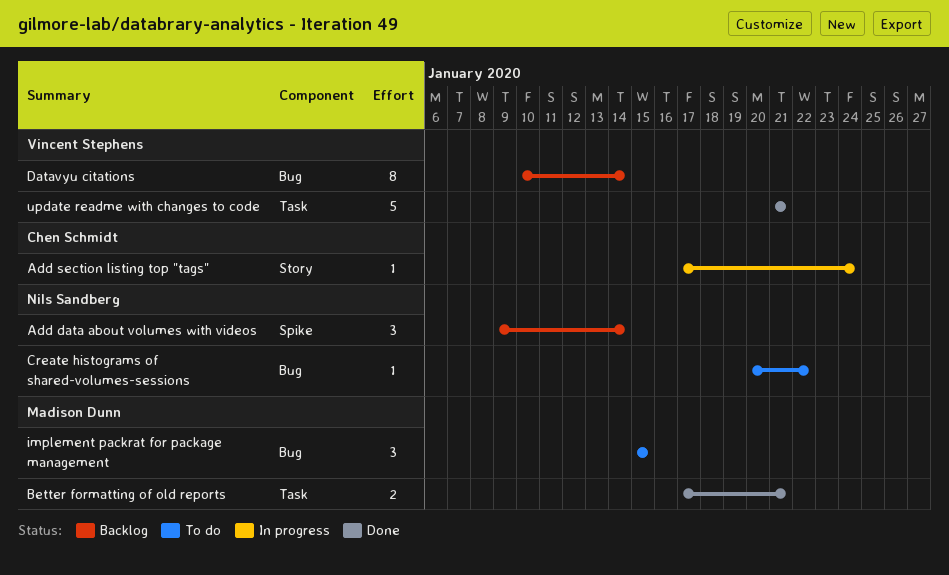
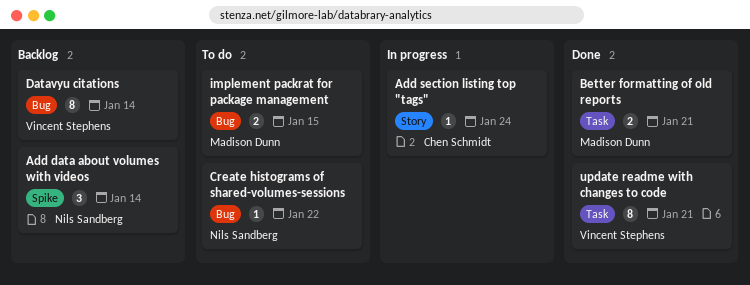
implement packrat for package management, estimate: 3 -> 2
update readme with changes to code, estimate: 5 -> 8

